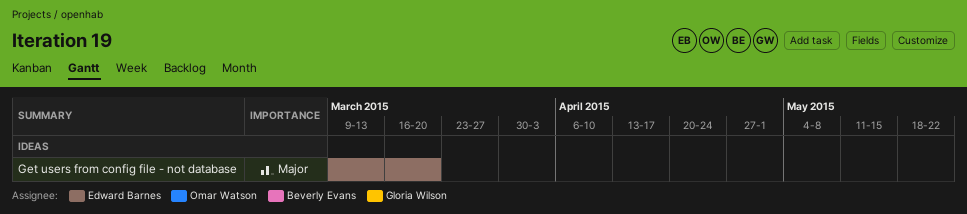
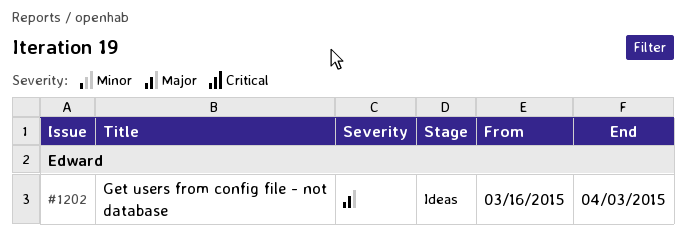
Get users from config file - not database, start: Mar 9 -> Mar 16
Get users from config file - not database, due: Mar 20 -> Apr 3

